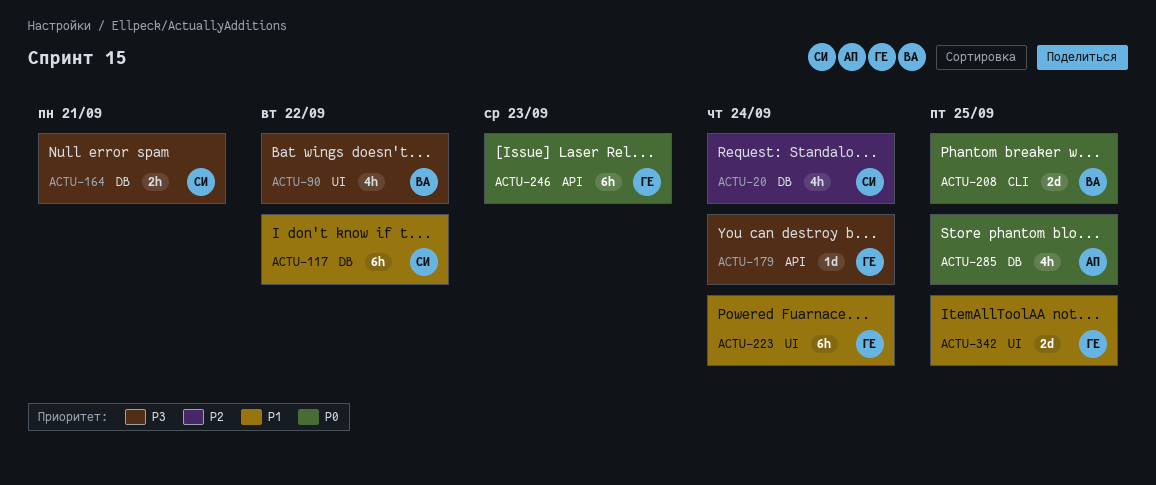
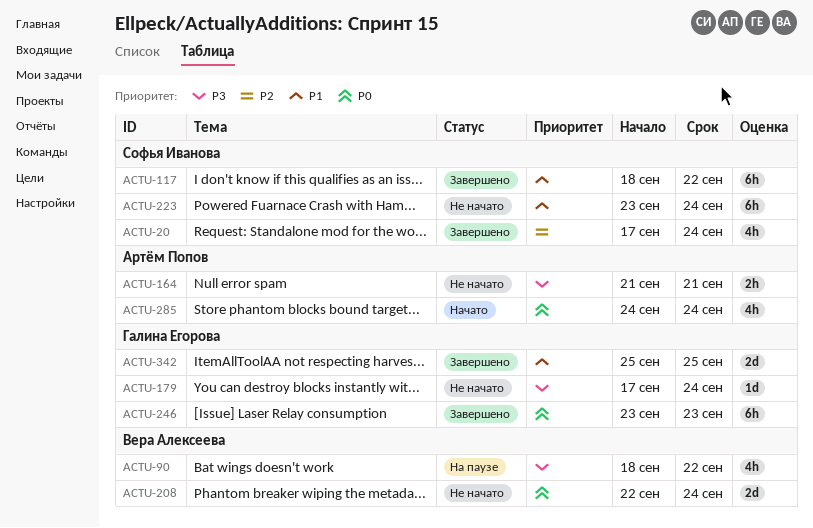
ACTU-164, owner: Софья Иванова -> Артём Попов
ACTU-208, due: Sep 25 -> Sep 24
ACTU-223, owner: Галина Егорова -> Софья Иванова
ACTU-285, due: Sep 25 -> Sep 24

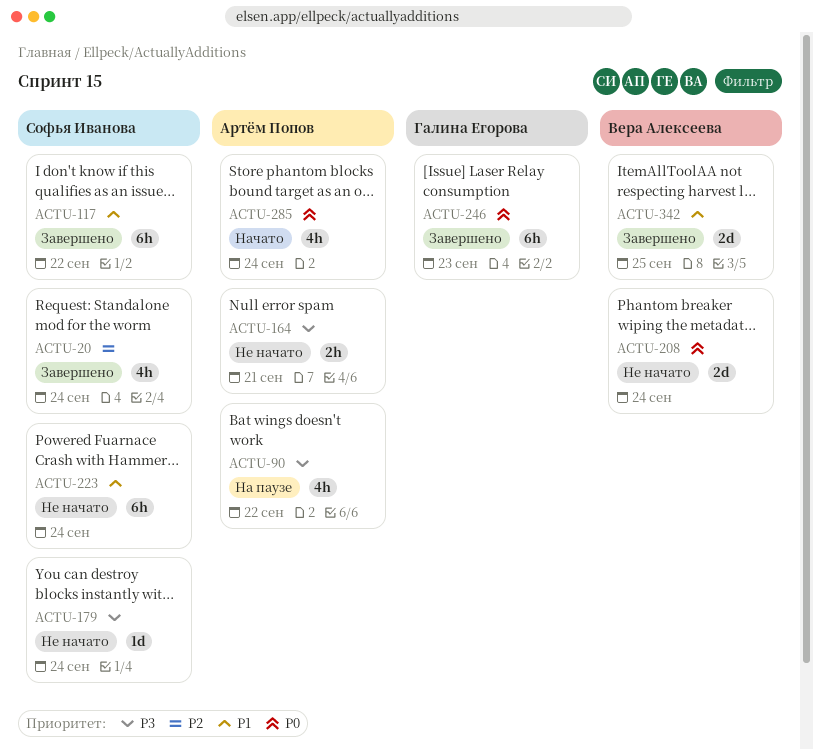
ACTU-90, owner: Вера Алексеева -> Артём Попов
ACTU-179, owner: Галина Егорова -> Софья Иванова
ACTU-342, owner: Галина Егорова -> Вера Алексеева

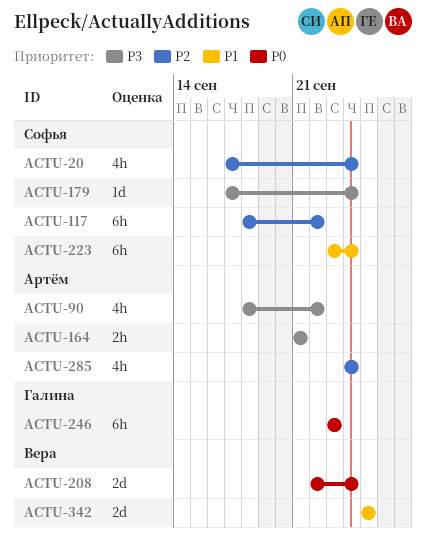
ACTU-117, priority: P1 -> P2
ACTU-285, priority: P0 -> P2

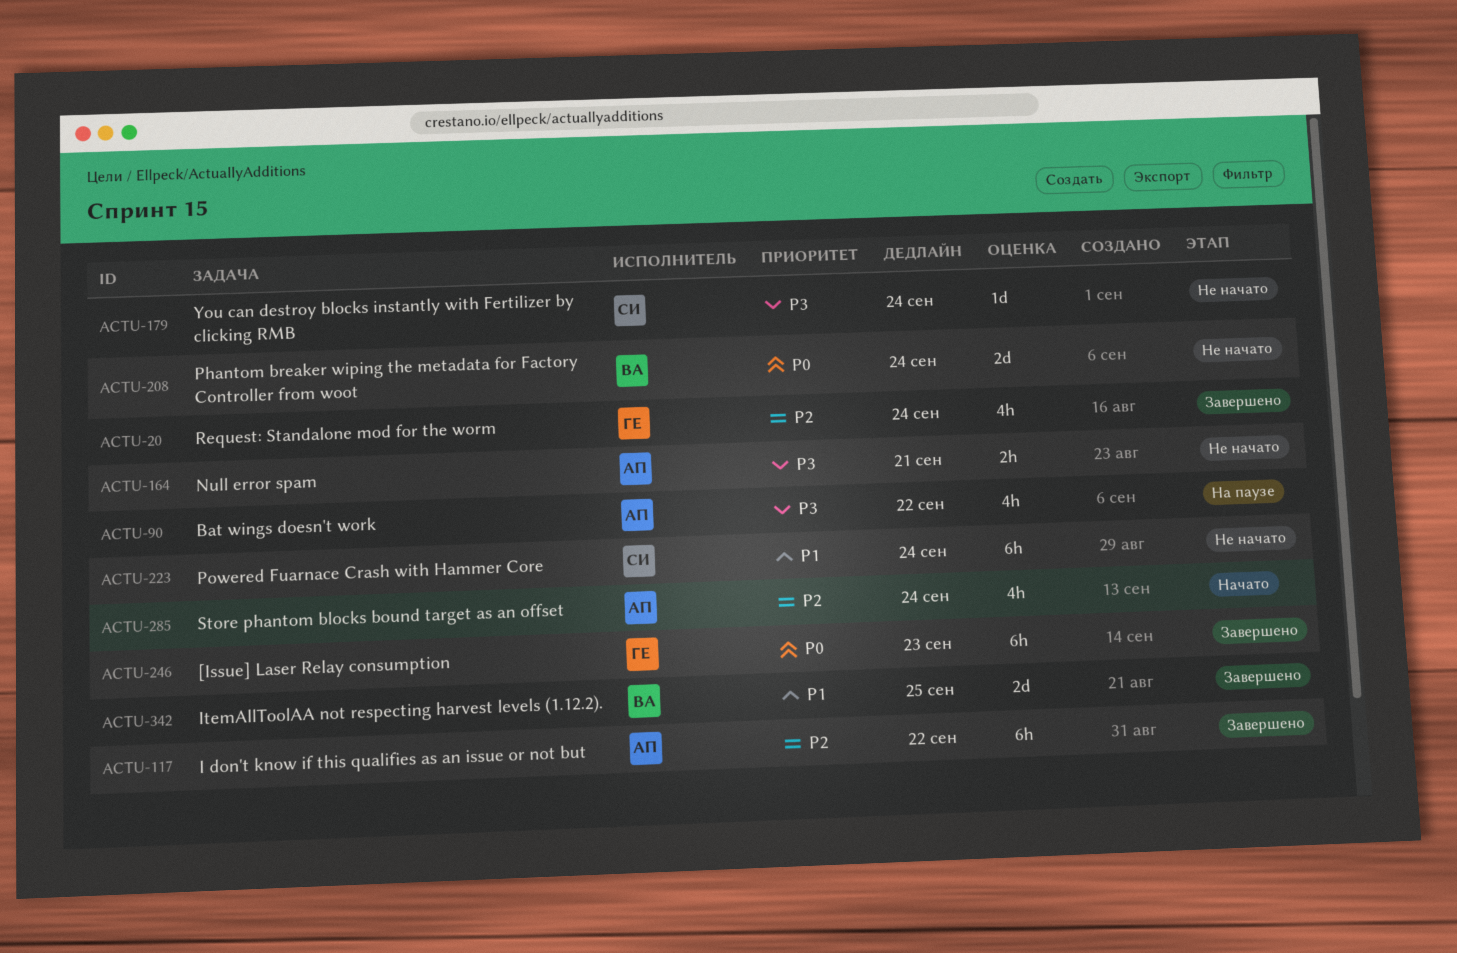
ACTU-20, owner: Софья -> Галина
ACTU-117, owner: Софья -> Артём

